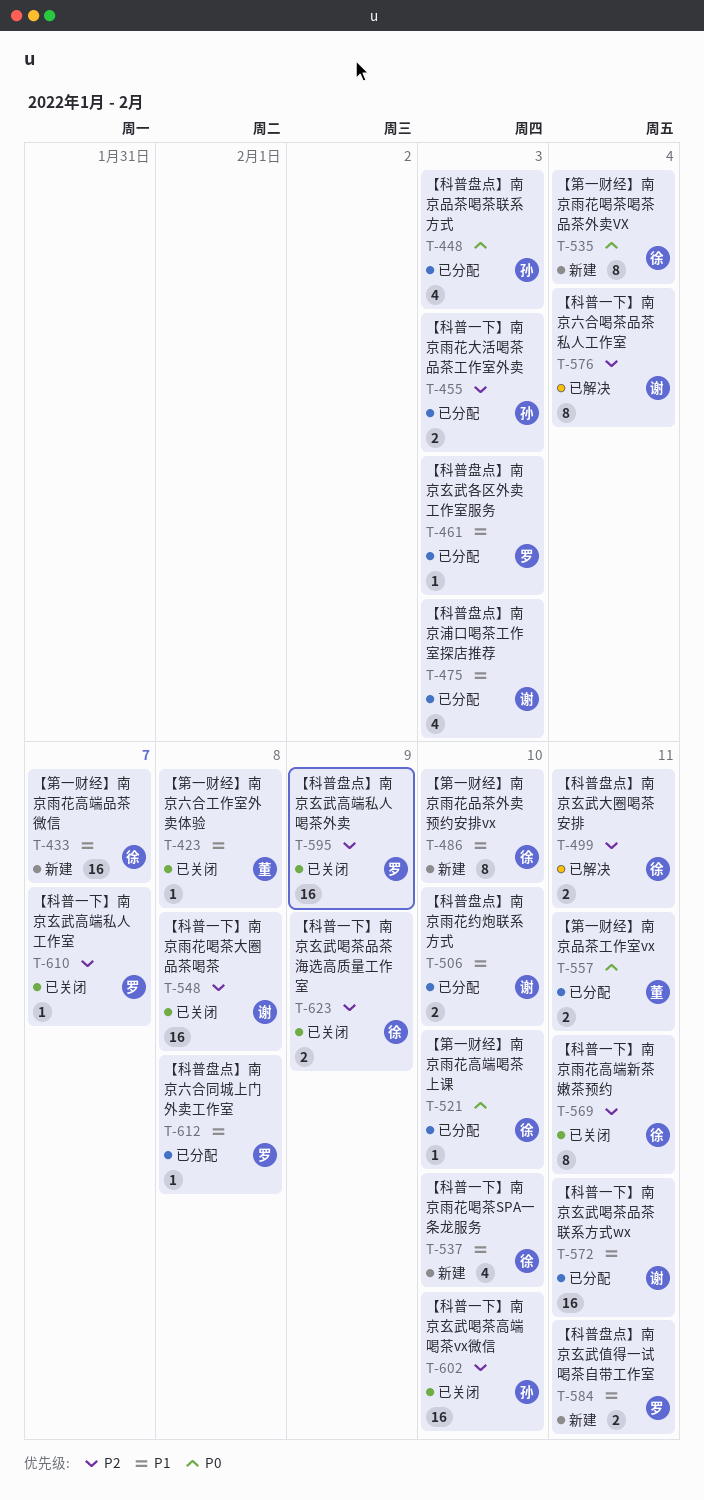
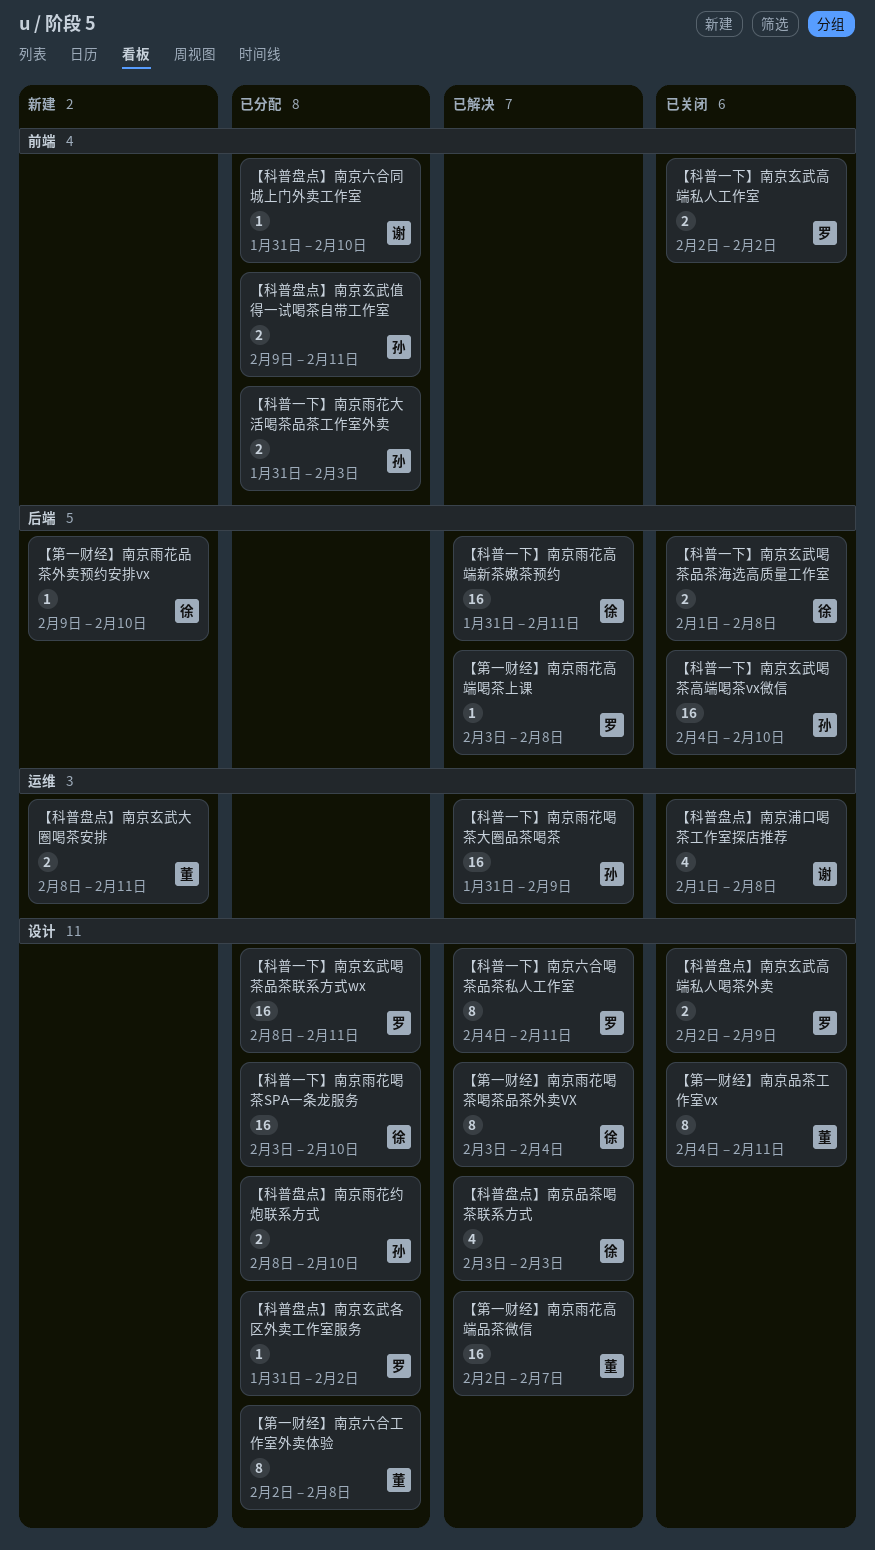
【科普一下】南京六合喝茶品茶私人工作室, owner: 谢 -> 罗
【科普一下】南京六合喝茶品茶私人工作室, due: Feb 4 -> Feb 11
【科普一下】南京玄武喝茶品茶海选高质量工作室, due: Feb 9 -> Feb 8
【科普一下】南京玄武喝茶品茶联系方式wx, owner: 谢 -> 罗
【科普一下】南京玄武高端私人工作室, estimate: 1 -> 2
【科普一下】南京玄武高端私人工作室, due: Feb 7 -> Feb 2
【科普一下】南京雨花喝茶SPA一条龙服务, status: 新建 -> 已分配
【科普一下】南京雨花喝茶SPA一条龙服务, estimate: 4 -> 16
【科普一下】南京雨花喝茶大圈品茶喝茶, status: 已关闭 -> 已解决
【科普一下】南京雨花喝茶大圈品茶喝茶, owner: 谢 -> 孙
【科普一下】南京雨花喝茶大圈品茶喝茶, due: Feb 8 -> Feb 9
【科普一下】南京雨花高端新茶嫩茶预约, status: 已关闭 -> 已解决
【科普一下】南京雨花高端新茶嫩茶预约, estimate: 8 -> 16
【科普盘点】南京六合同城上门外卖工作室, owner: 罗 -> 谢
【科普盘点】南京六合同城上门外卖工作室, due: Feb 8 -> Feb 10
【科普盘点】南京品茶喝茶联系方式, status: 已分配 -> 已解决
【科普盘点】南京品茶喝茶联系方式, owner: 孙 -> 徐
【科普盘点】南京浦口喝茶工作室探店推荐, status: 已分配 -> 已关闭
【科普盘点】南京浦口喝茶工作室探店推荐, due: Feb 3 -> Feb 8
【科普盘点】南京玄武值得一试喝茶自带工作室, status: 新建 -> 已分配
【科普盘点】南京玄武值得一试喝茶自带工作室, owner: 罗 -> 孙
【科普盘点】南京玄武各区外卖工作室服务, due: Feb 3 -> Feb 2
【科普盘点】南京玄武大圈喝茶安排, status: 已解决 -> 新建
【科普盘点】南京玄武大圈喝茶安排, owner: 徐 -> 董
【科普盘点】南京玄武高端私人喝茶外卖, estimate: 16 -> 2
【科普盘点】南京雨花约炮联系方式, owner: 谢 -> 孙
【第一财经】南京六合工作室外卖体验, status: 已关闭 -> 已分配
【第一财经】南京六合工作室外卖体验, estimate: 1 -> 8
【第一财经】南京品茶工作室vx, status: 已分配 -> 已关闭
【第一财经】南京品茶工作室vx, estimate: 2 -> 8
【第一财经】南京雨花品茶外卖预约安排vx, estimate: 8 -> 1
【第一财经】南京雨花喝茶喝茶品茶外卖VX, status: 新建 -> 已解决
【第一财经】南京雨花高端品茶微信, status: 新建 -> 已解决
【第一财经】南京雨花高端品茶微信, owner: 徐 -> 董
【第一财经】南京雨花高端喝茶上课, status: 已分配 -> 已解决
【第一财经】南京雨花高端喝茶上课, owner: 徐 -> 罗
【第一财经】南京雨花高端喝茶上课, due: Feb 10 -> Feb 8

